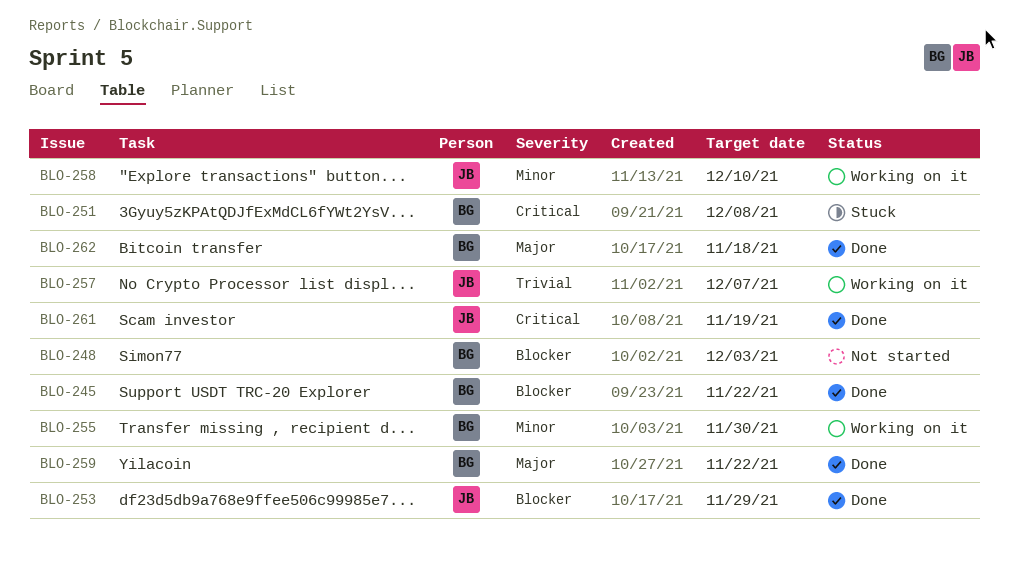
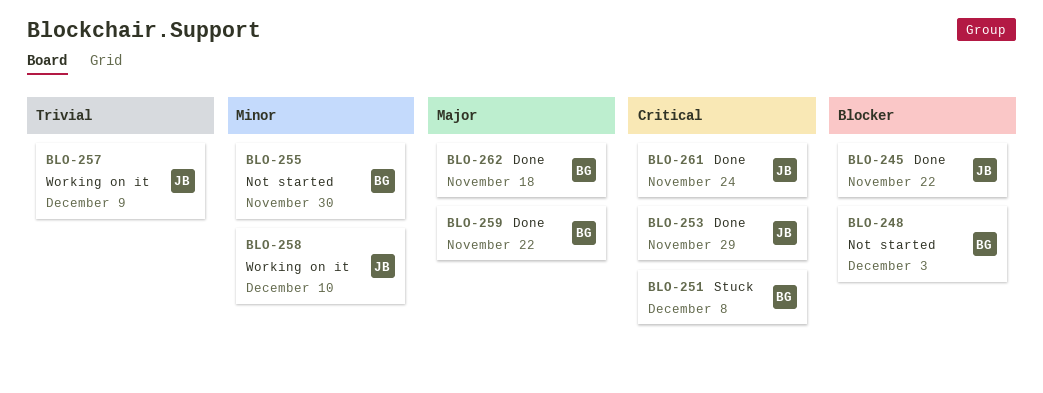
BLO-245, owner: BG -> JB
BLO-253, priority: Blocker -> Critical
BLO-255, status: Working on it -> Not started
BLO-257, due: Dec 7 -> Dec 9
BLO-261, due: Nov 19 -> Nov 24

